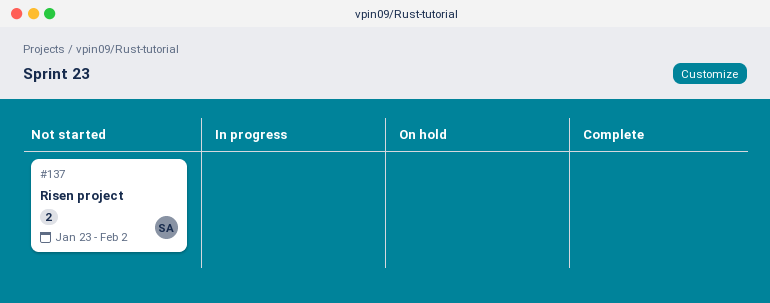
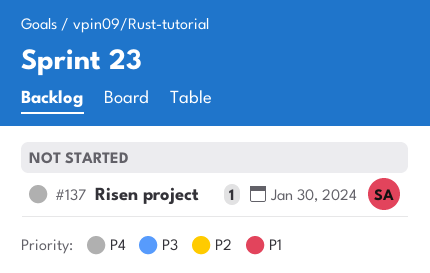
#137, estimate: 2 -> 1
#137, due: Feb 2 -> Jan 30

